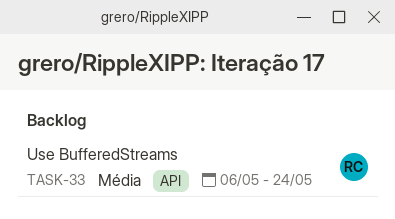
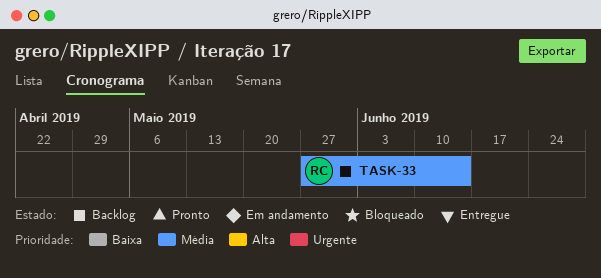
TASK-33, start: May 6 -> May 27
TASK-33, due: May 24 -> Jun 14

